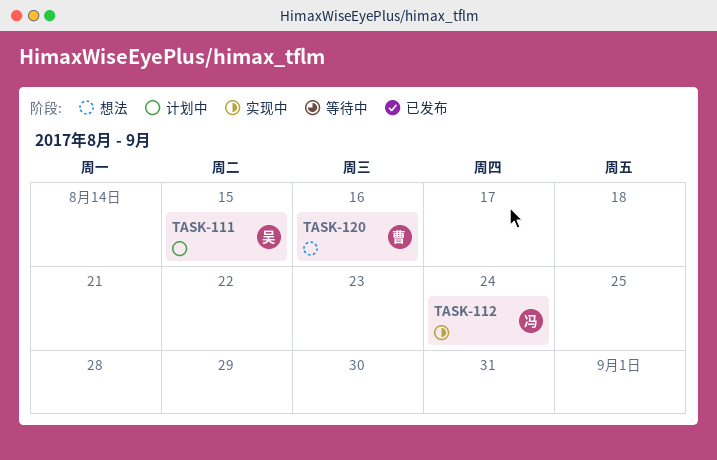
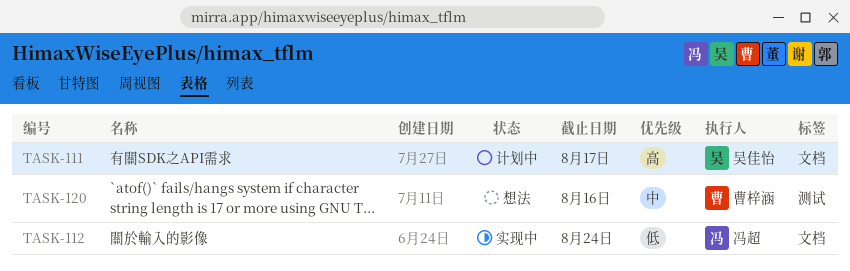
TASK-111, due: Aug 15 -> Aug 17

